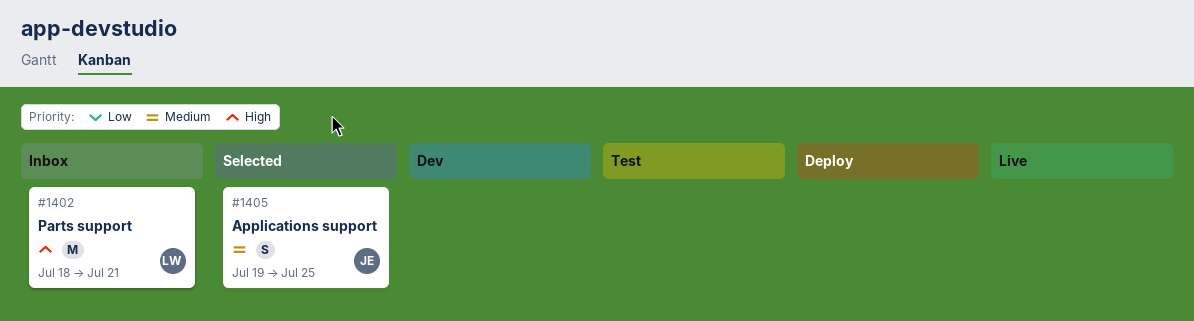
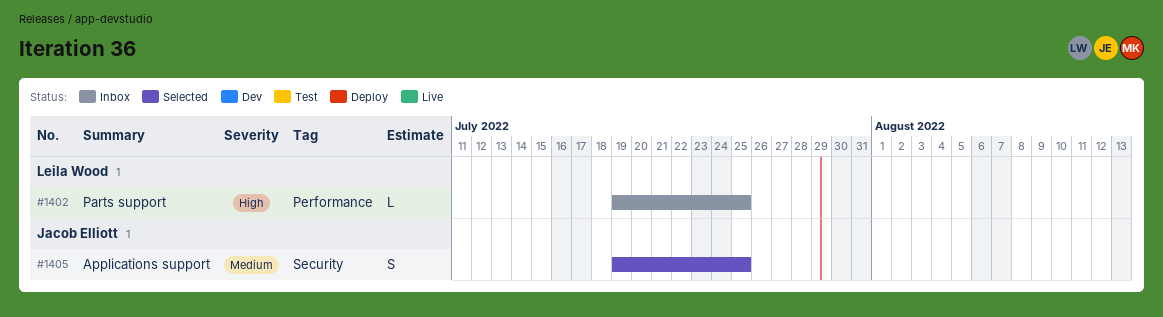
#1402, estimate: M -> L
#1402, start: Jul 18 -> Jul 19
#1402, due: Jul 21 -> Jul 25

